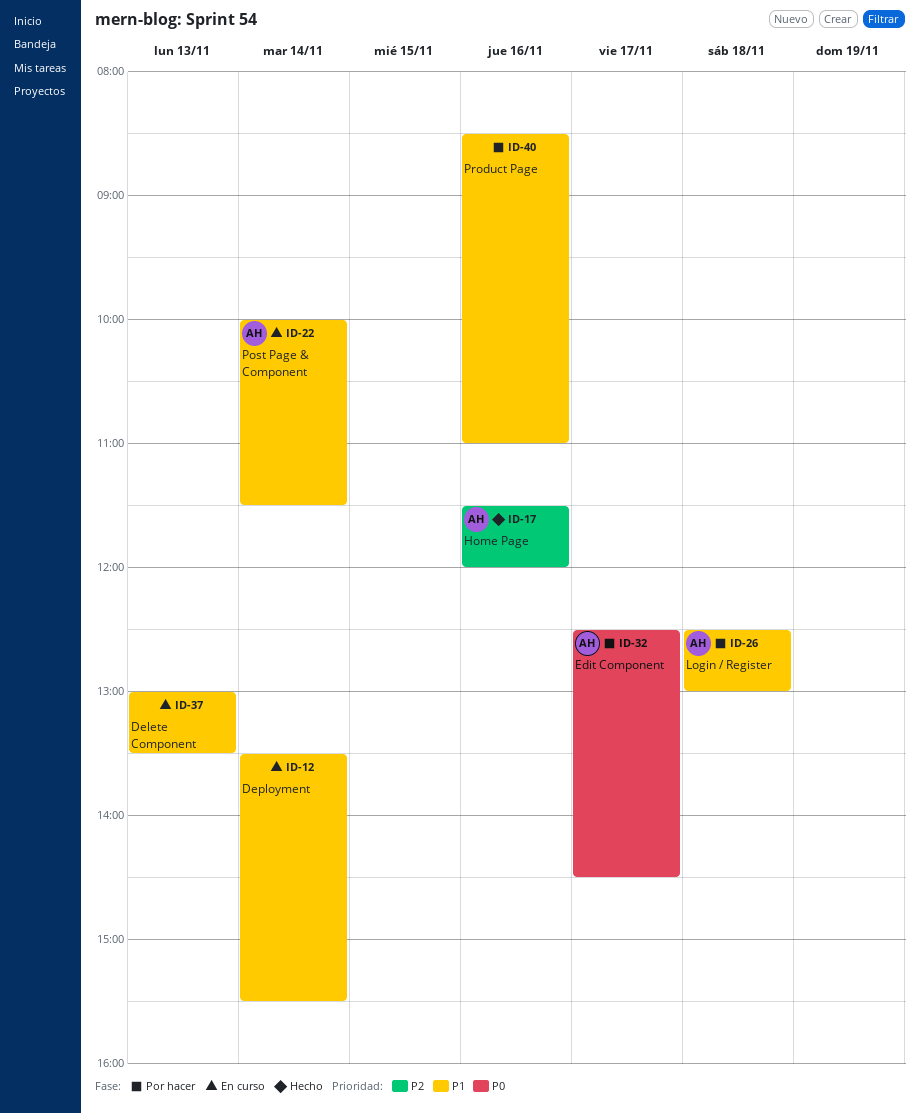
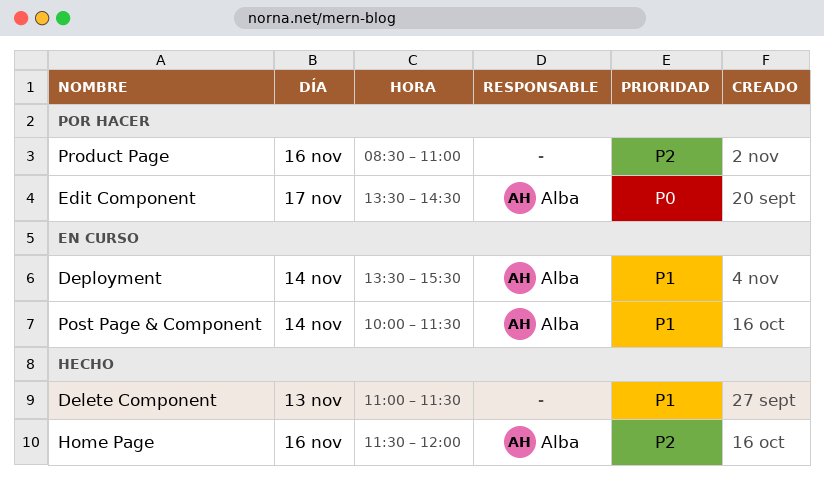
Delete Component, status: En curso -> Hecho
Delete Component, begins: 13:00 -> 11:00
Delete Component, ends: 13:30 -> 11:30
Deployment, owner: none -> Alba
Edit Component, begins: 12:30 -> 13:30
Login / Register: present -> none
Product Page, priority: P1 -> P2

